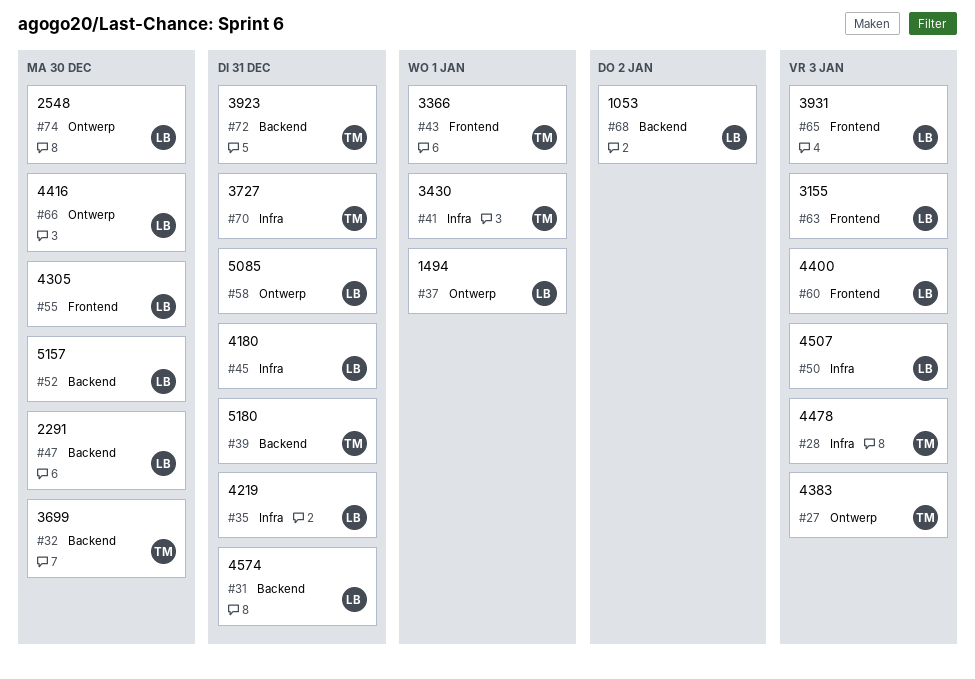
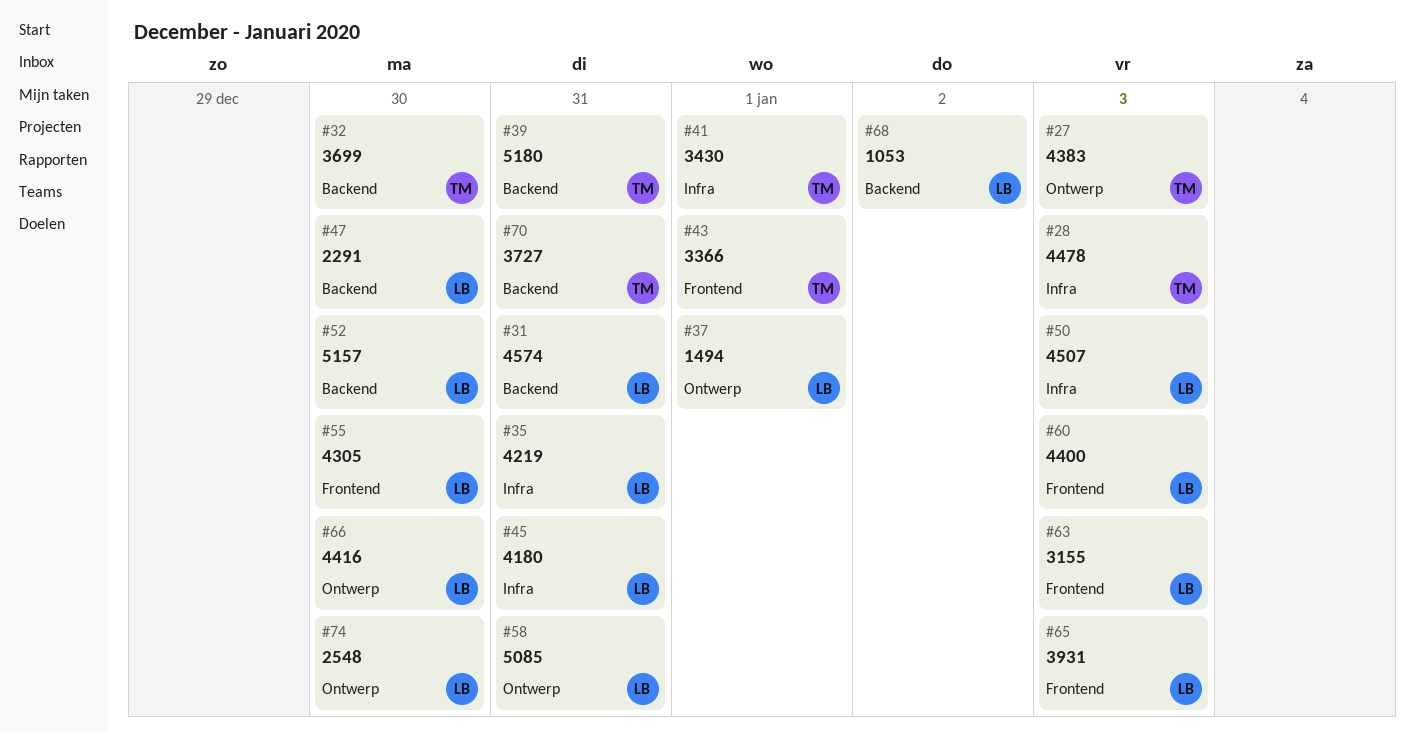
#70, label: Infra -> Backend
#72: present -> none

